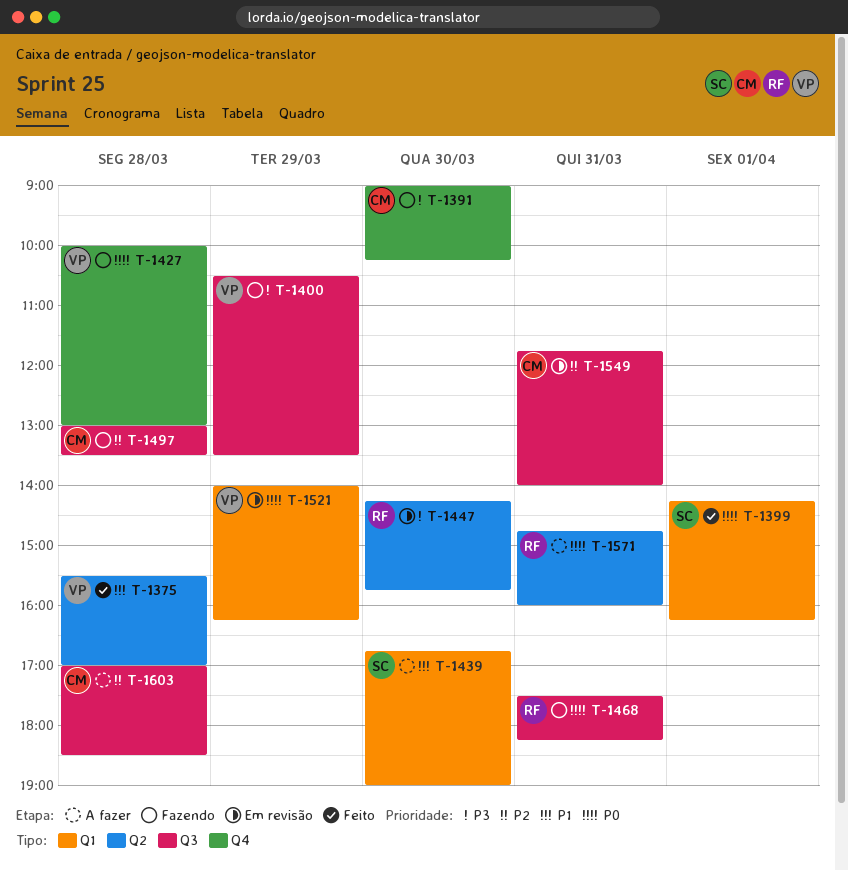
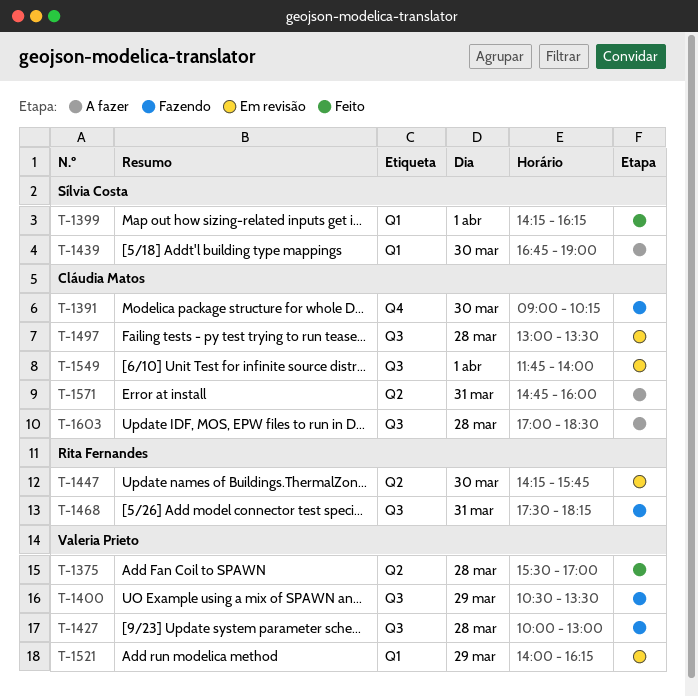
T-1427, label: Q4 -> Q3
T-1497, status: Fazendo -> Em revisão
T-1549, day: Mar 31 -> Apr 1
T-1571, owner: Rita Fernandes -> Cláudia Matos

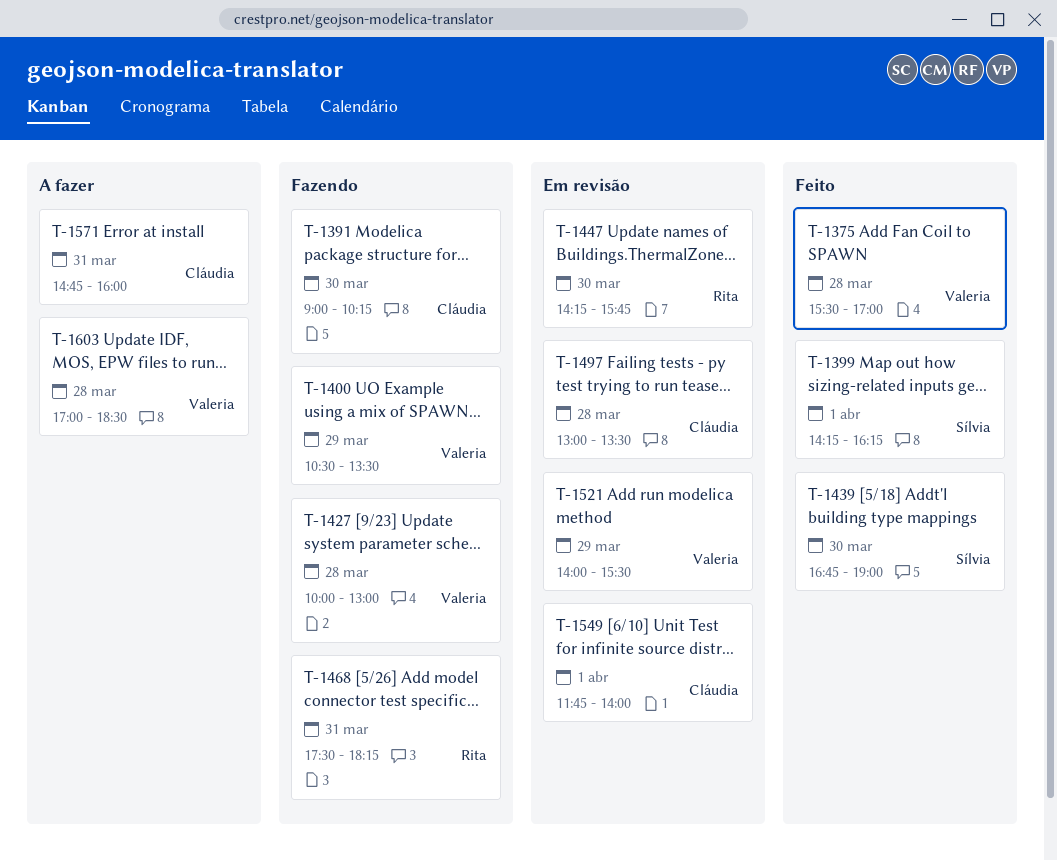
T-1439, status: A fazer -> Feito
T-1521, ends: 16:15 -> 15:30
T-1603, owner: Cláudia Matos -> Valeria Prieto

